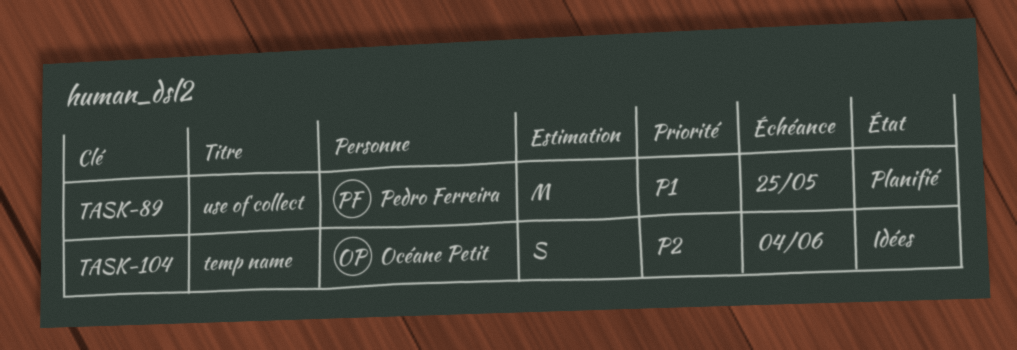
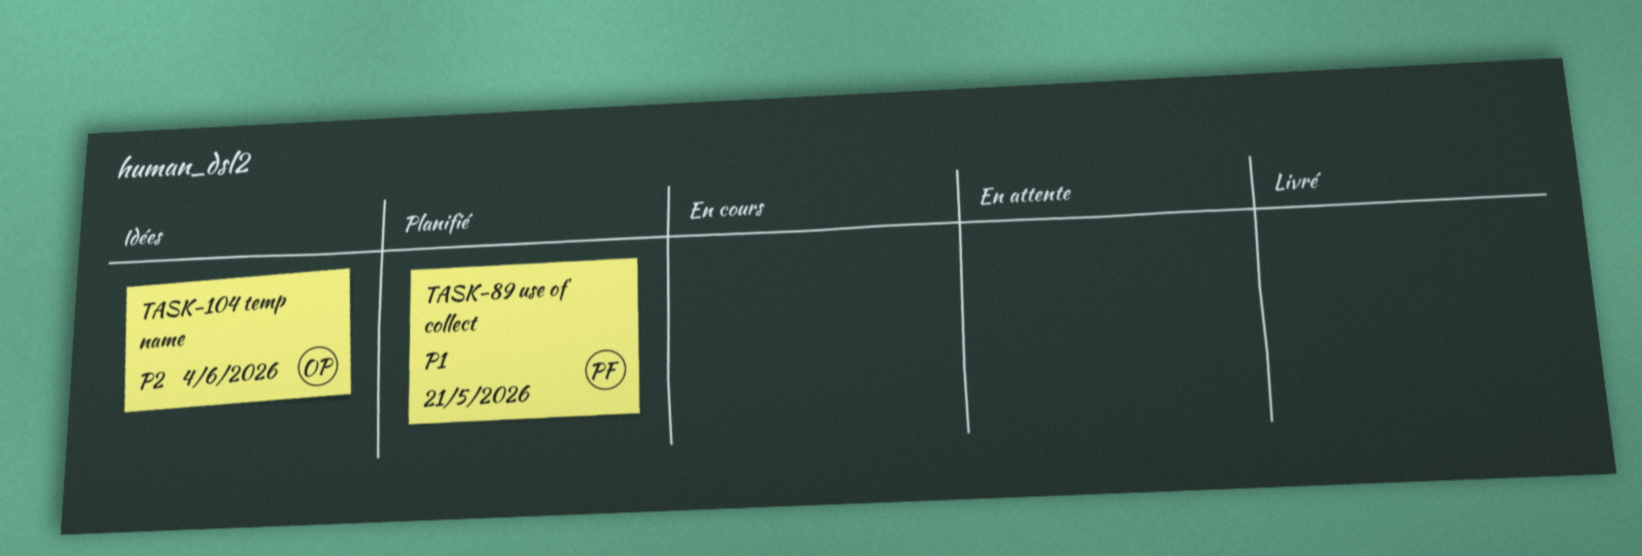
TASK-89, due: May 25 -> May 21

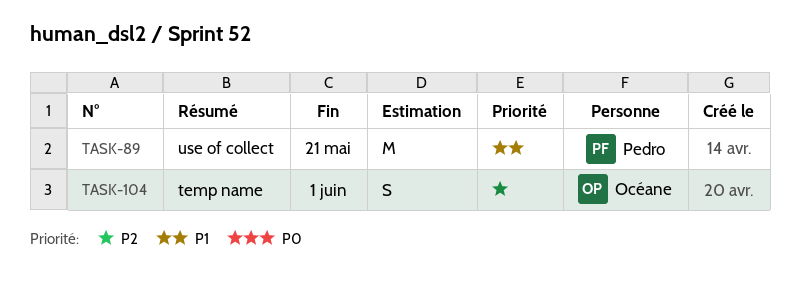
TASK-104, due: Jun 4 -> Jun 1

